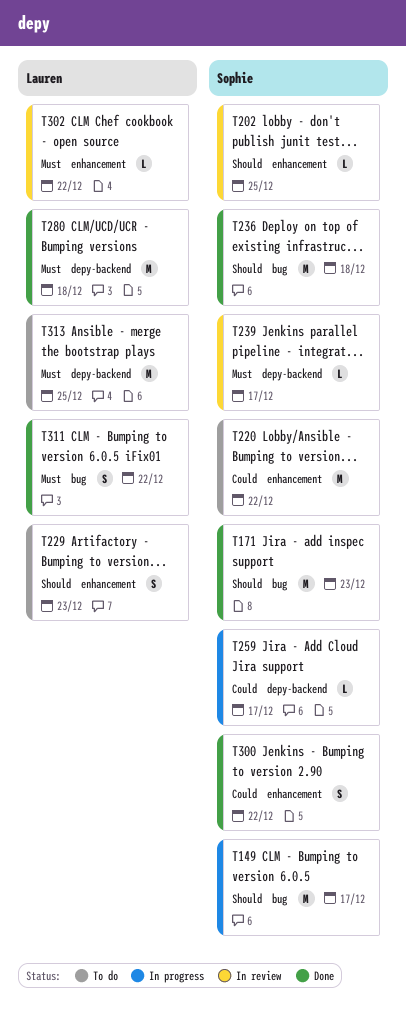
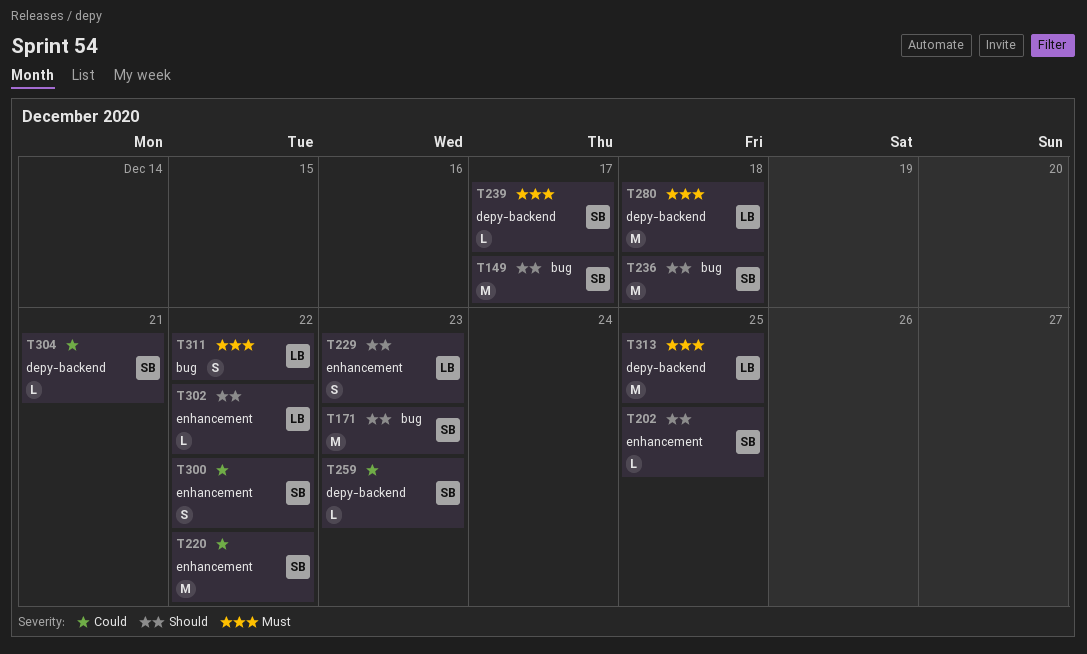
T259, due: Dec 17 -> Dec 23
T302, priority: Must -> Should
T304: none -> present

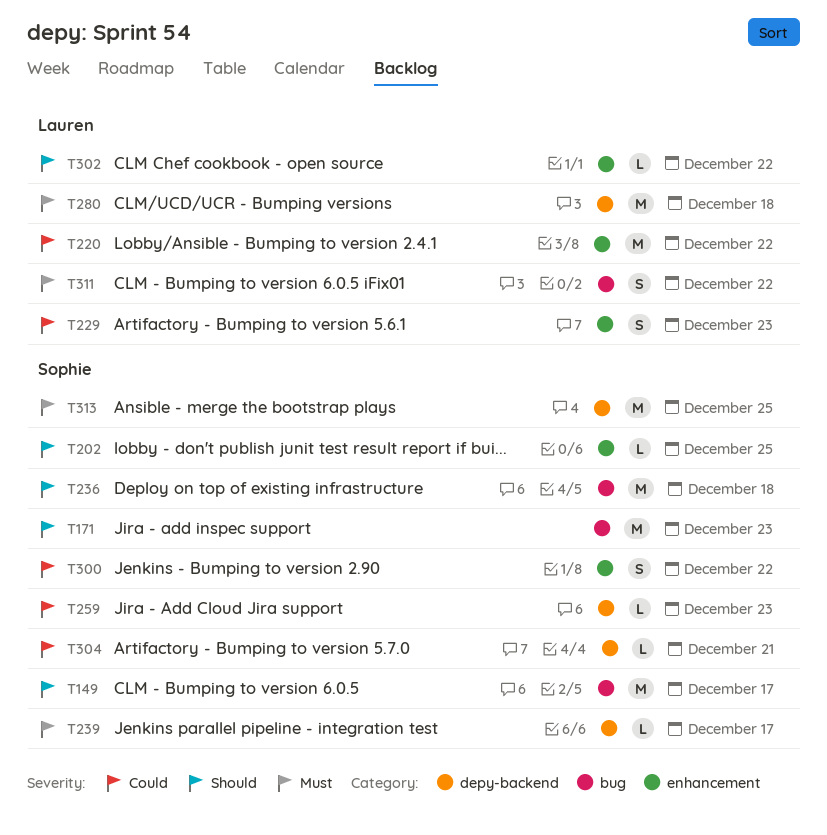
T220, owner: Sophie -> Lauren
T229, priority: Should -> Could
T313, owner: Lauren -> Sophie

